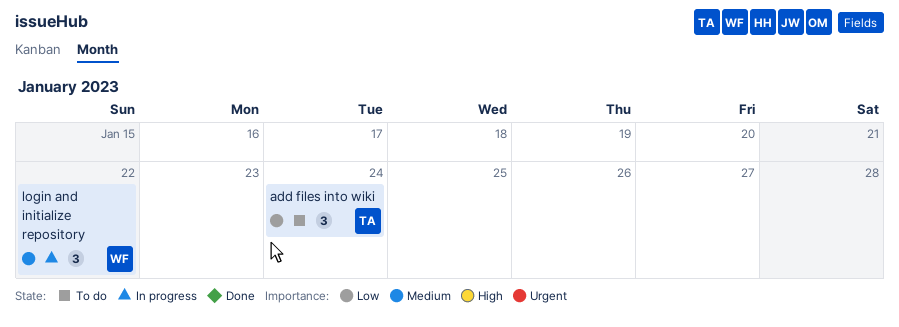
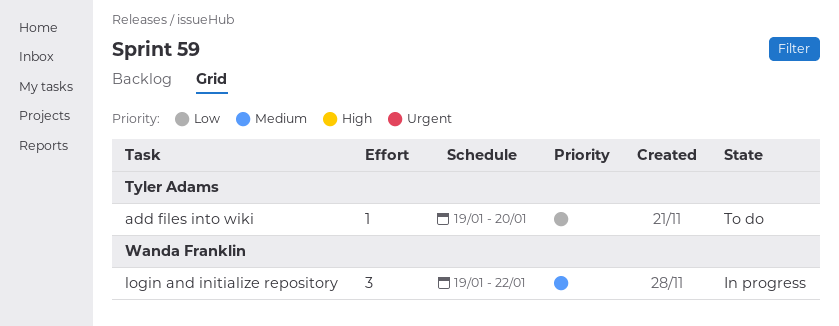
add files into wiki, estimate: 3 -> 1
add files into wiki, due: Jan 24 -> Jan 20

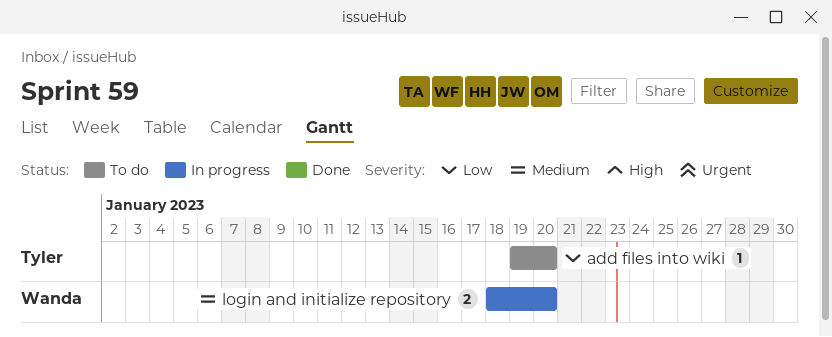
login and initialize repository, estimate: 3 -> 2
login and initialize repository, start: Jan 19 -> Jan 18
login and initialize repository, due: Jan 22 -> Jan 20

